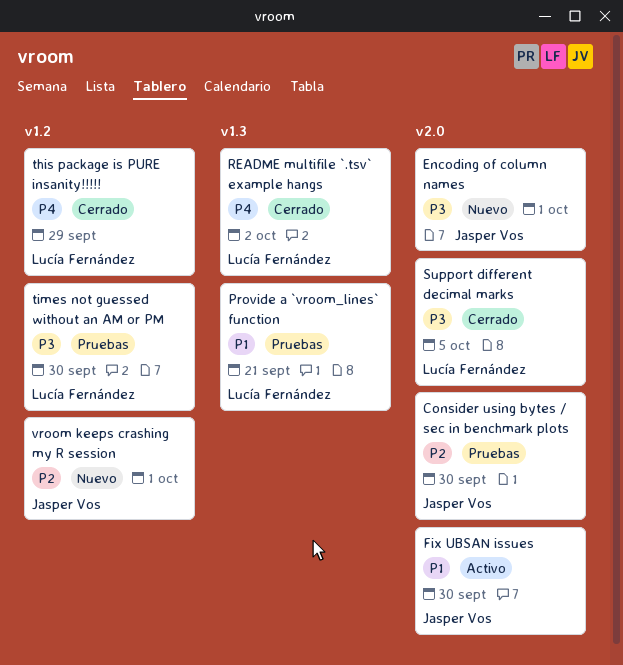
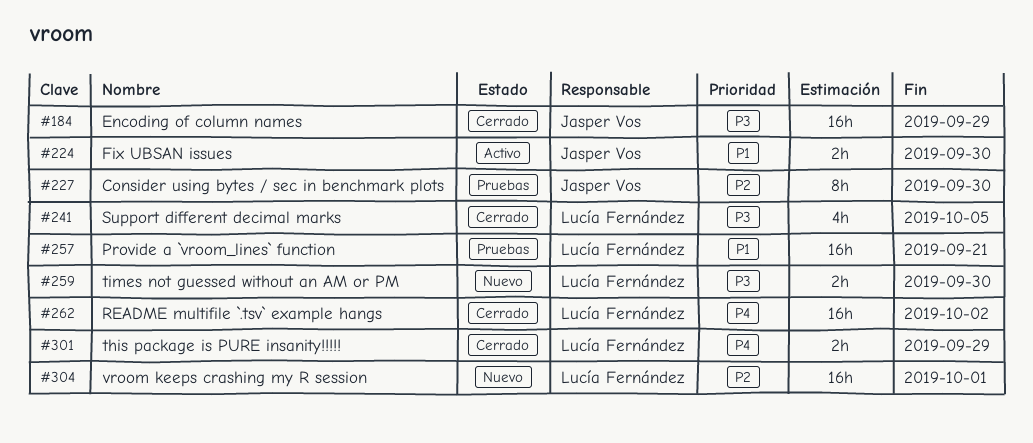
Encoding of column names, status: Nuevo -> Cerrado
Encoding of column names, due: Oct 1 -> Sep 29
times not guessed without an AM or PM, status: Pruebas -> Nuevo
vroom keeps crashing my R session, owner: Jasper Vos -> Lucía Fernández

